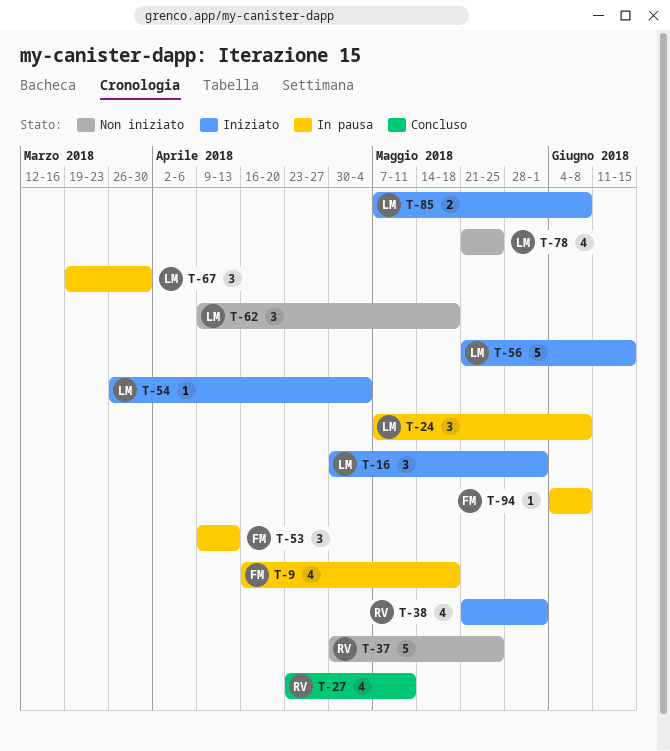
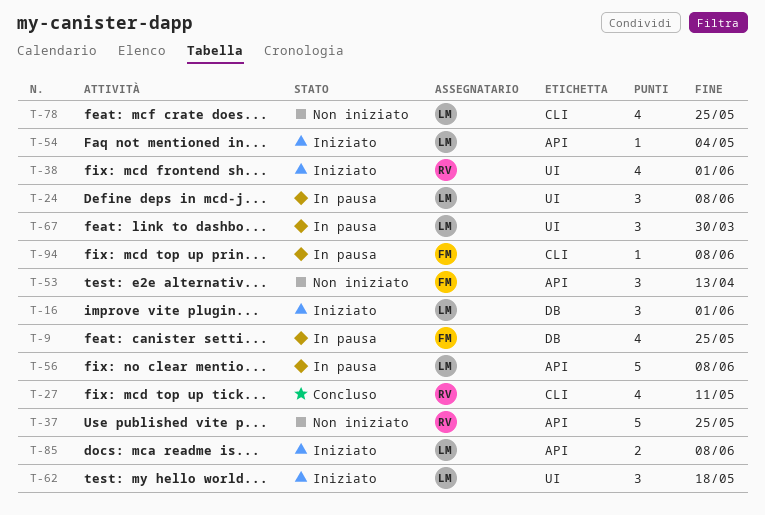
T-9, due: May 18 -> May 25
T-53, status: In pausa -> Non iniziato
T-56, status: Iniziato -> In pausa
T-56, due: Jun 15 -> Jun 8
T-62, status: Non iniziato -> Iniziato

